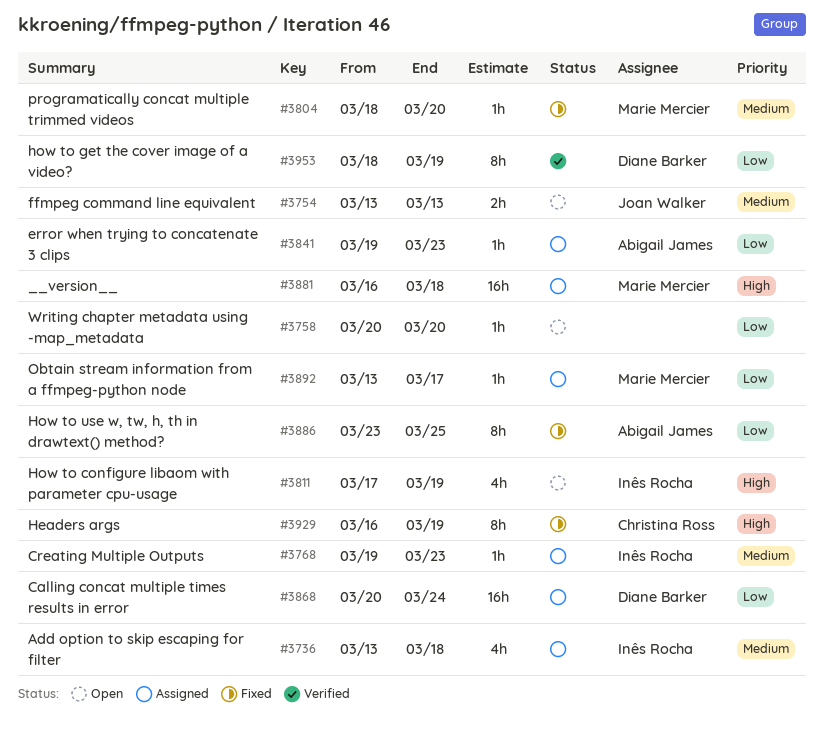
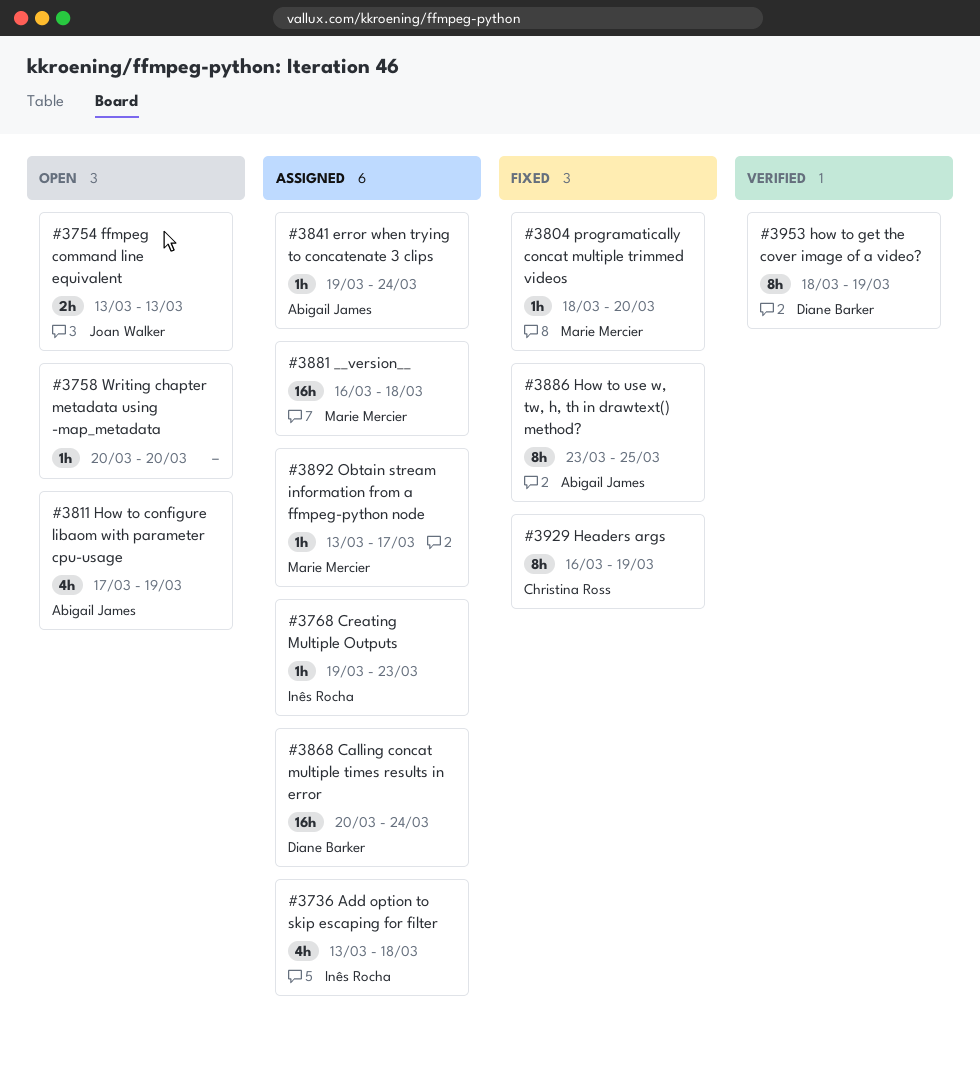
#3811, owner: Inês Rocha -> Abigail James
#3841, due: Mar 23 -> Mar 24

